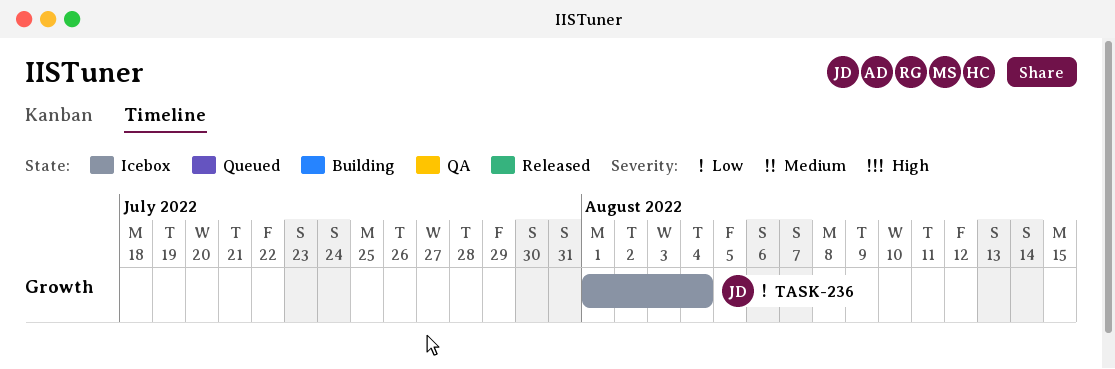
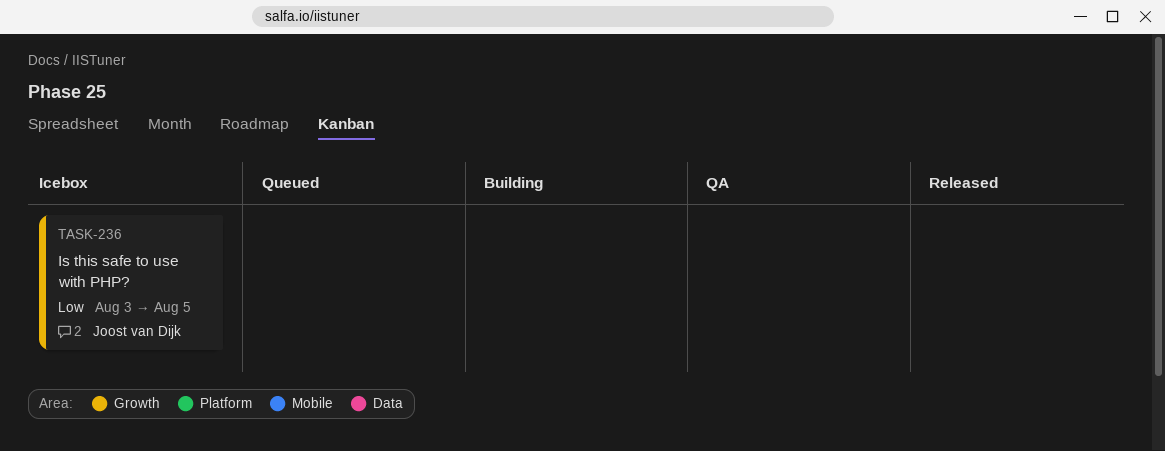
TASK-236, start: Aug 1 -> Aug 3
TASK-236, due: Aug 4 -> Aug 5

